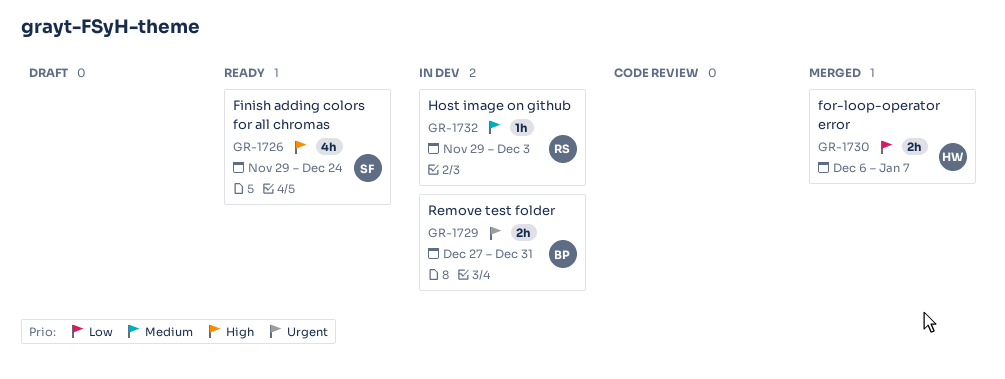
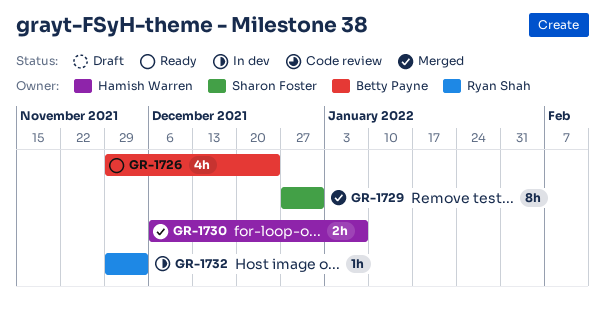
GR-1726, owner: Sharon Foster -> Betty Payne
GR-1729, status: In dev -> Merged
GR-1729, owner: Betty Payne -> Sharon Foster
GR-1729, estimate: 2h -> 8h

